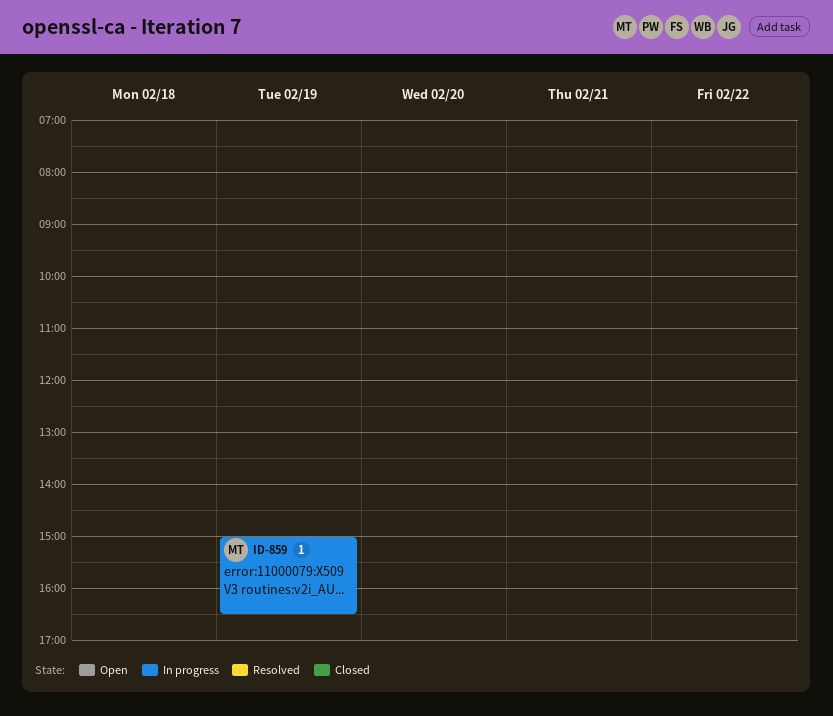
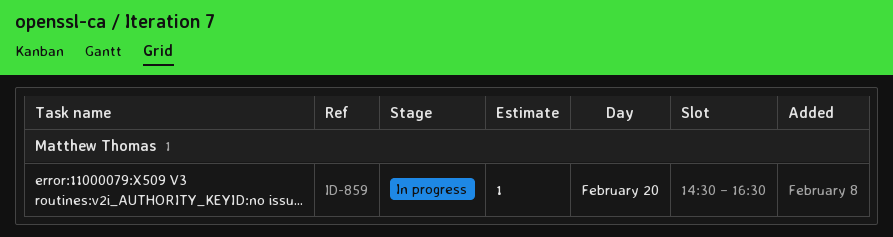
ID-859, day: Feb 19 -> Feb 20
ID-859, begins: 15:00 -> 14:30

